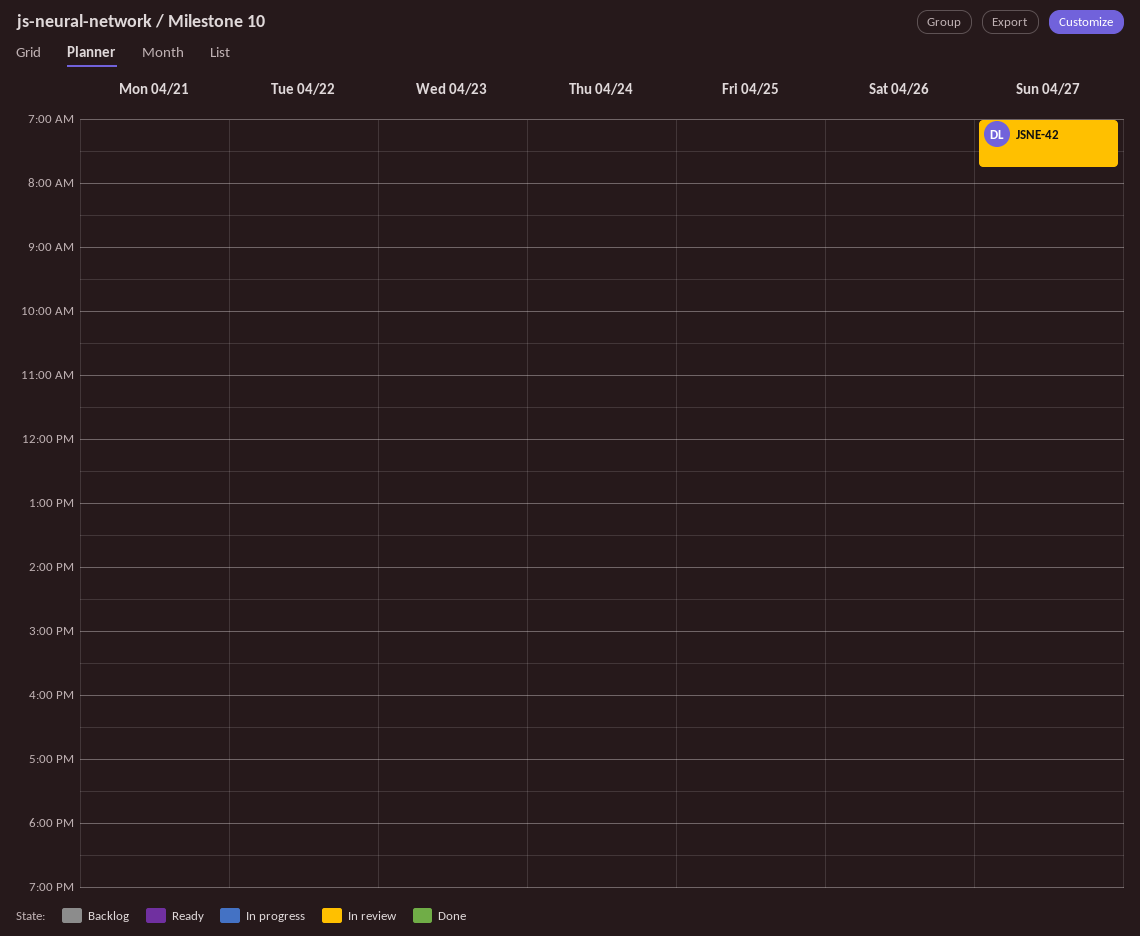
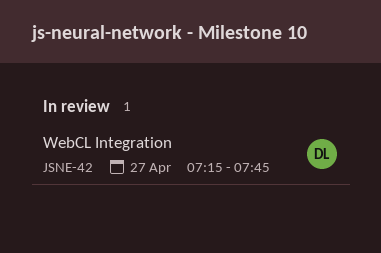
JSNE-42, begins: 07:00 -> 07:15

